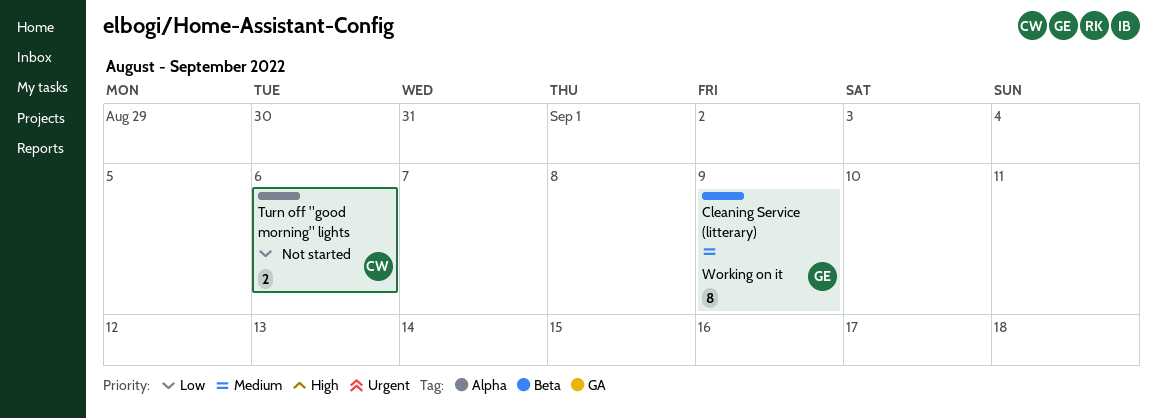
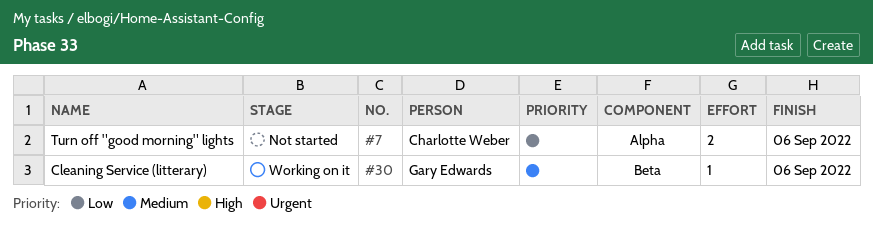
Cleaning Service (litterary), estimate: 8 -> 1
Cleaning Service (litterary), due: Sep 9 -> Sep 6

